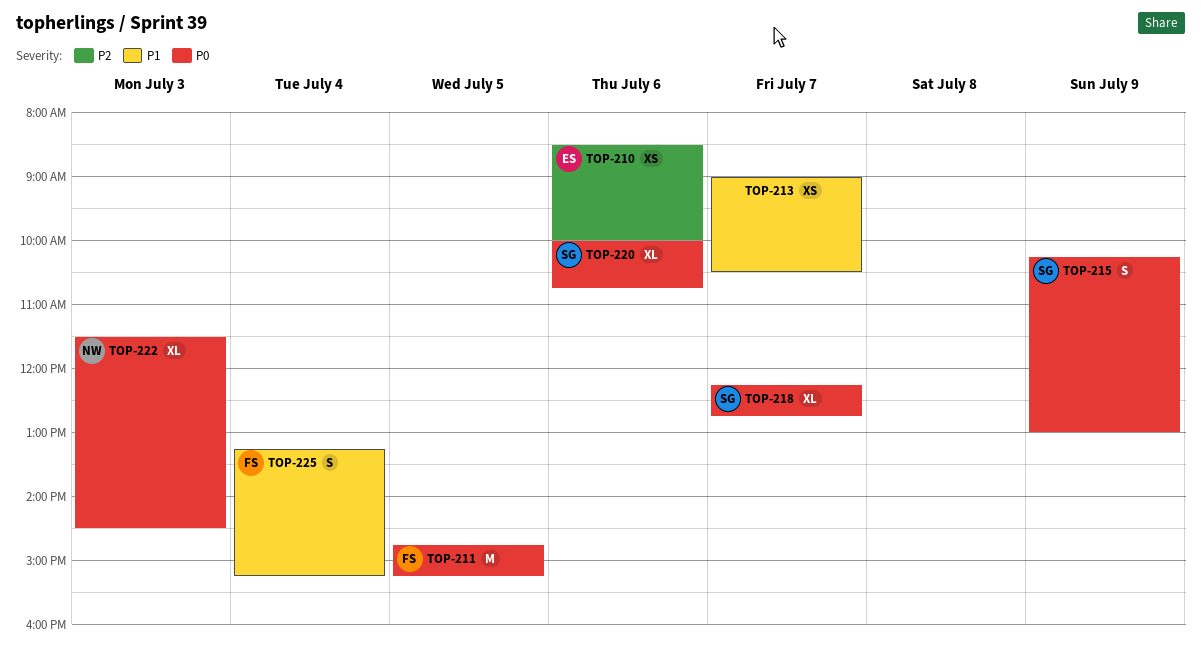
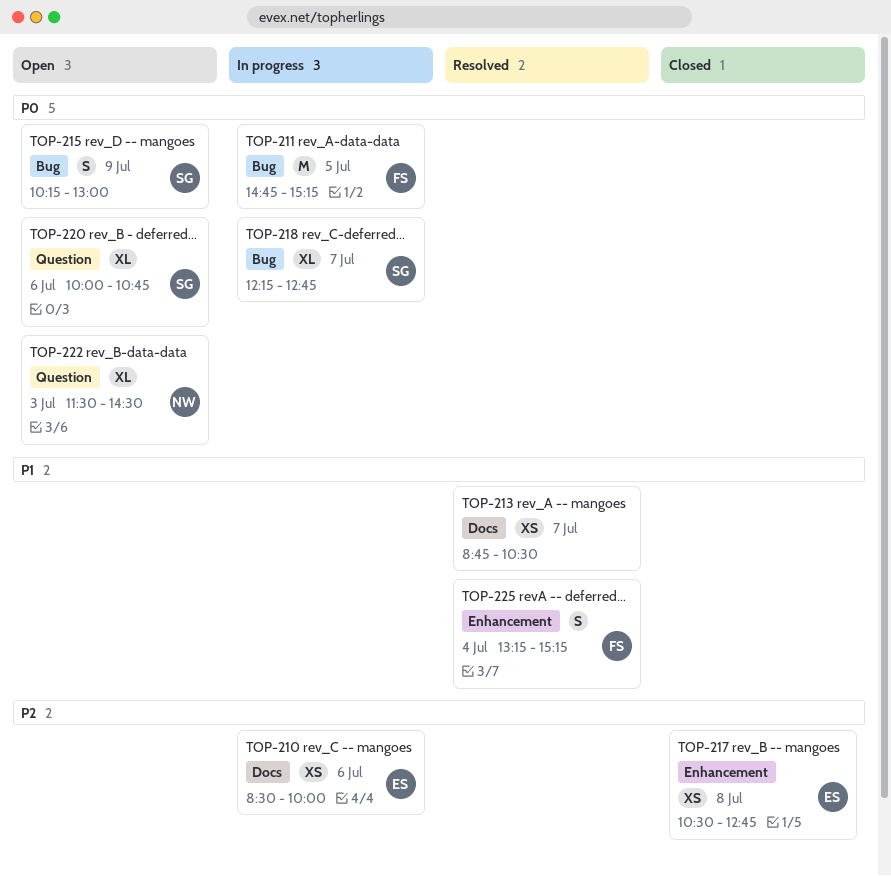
TOP-213, begins: 09:00 -> 08:45
TOP-217: none -> present

